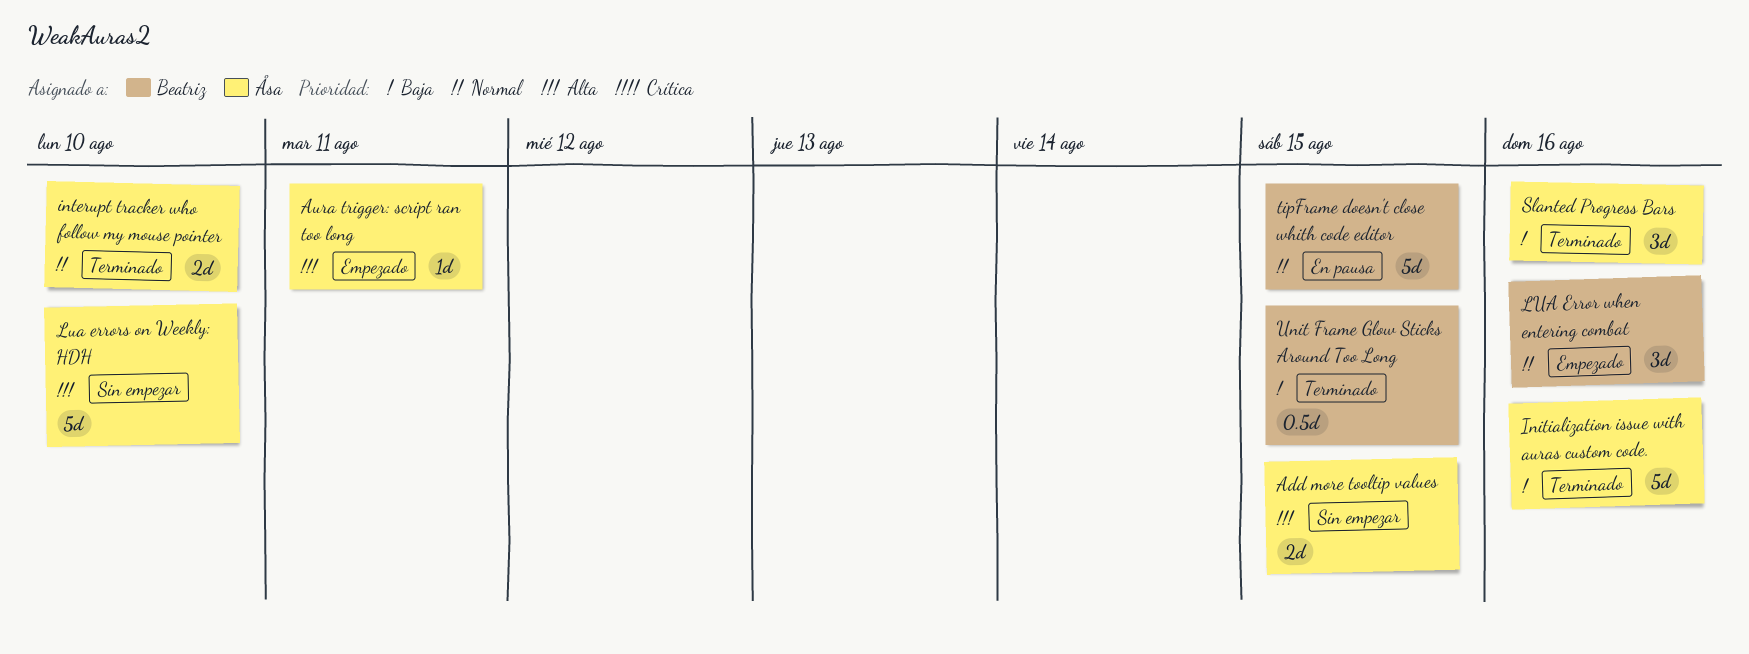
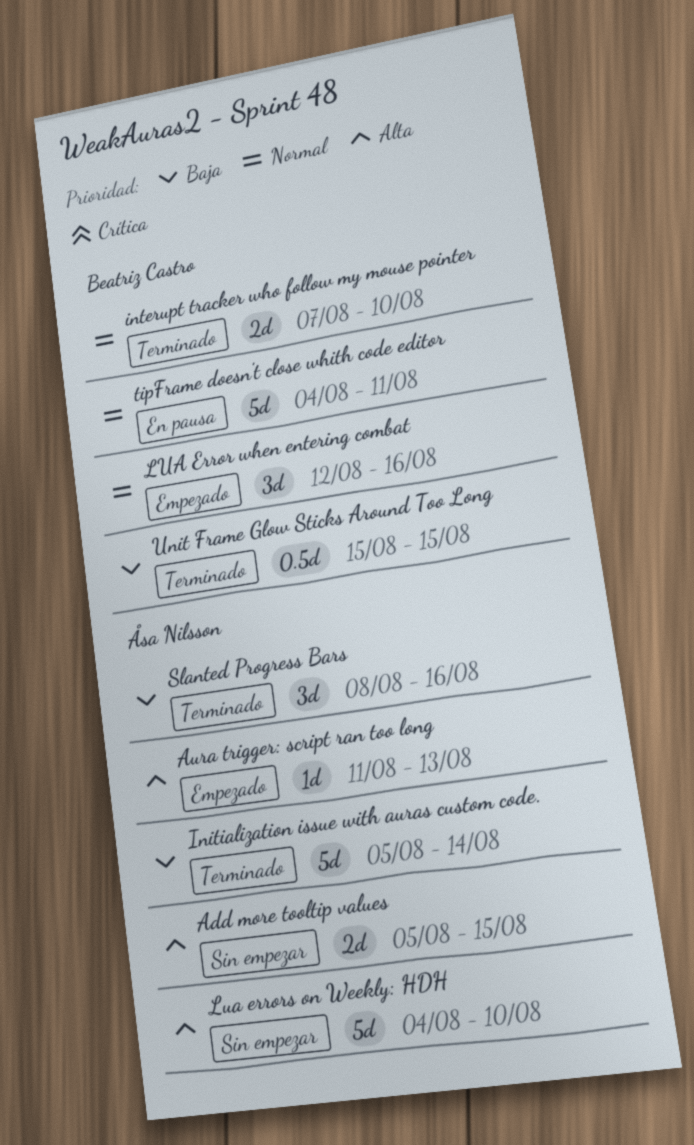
Aura trigger: script ran too long, due: Aug 11 -> Aug 13
Initialization issue with auras custom code., due: Aug 16 -> Aug 14
interupt tracker who follow my mouse pointer, owner: Åsa Nilsson -> Beatriz Castro
tipFrame doesn't close whith code editor, due: Aug 15 -> Aug 11

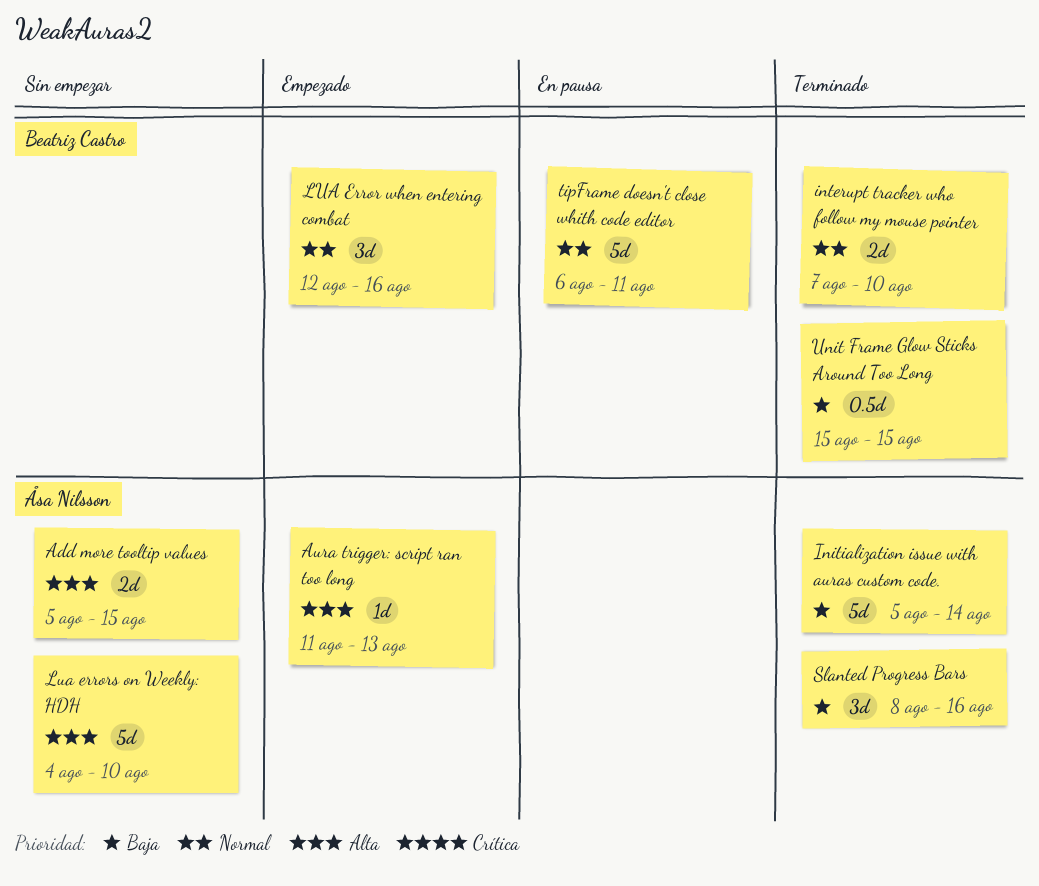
tipFrame doesn't close whith code editor, start: Aug 4 -> Aug 6

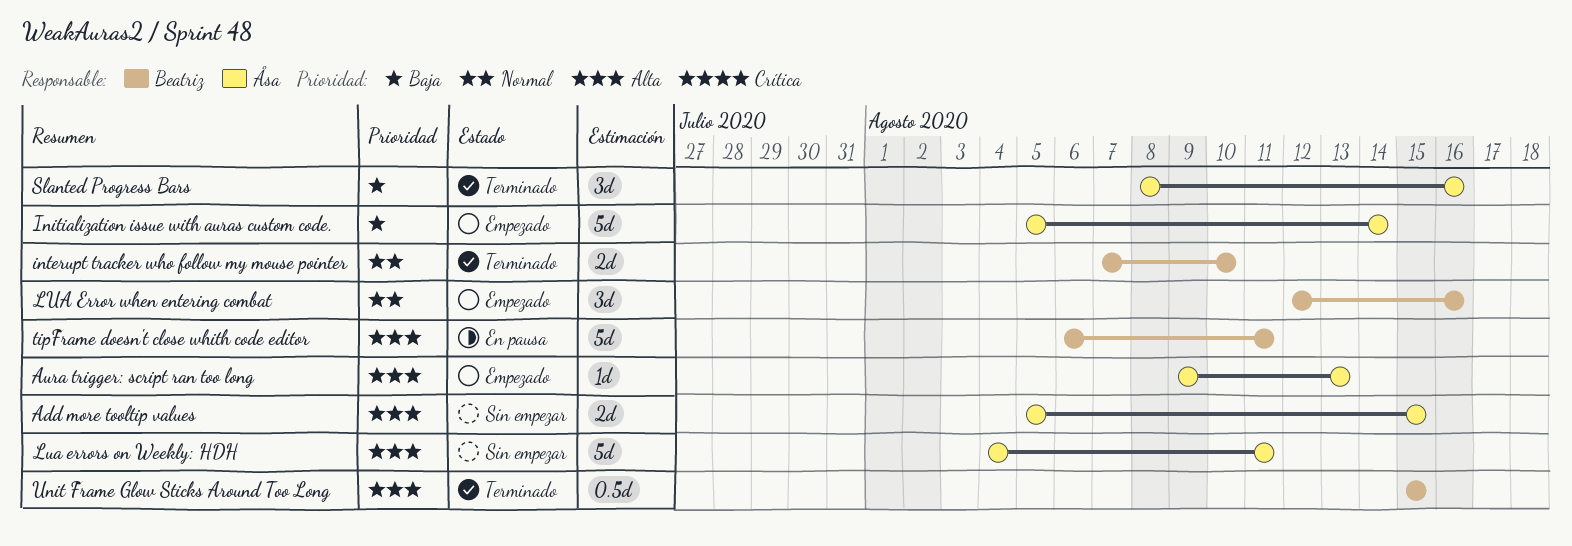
Aura trigger: script ran too long, start: Aug 11 -> Aug 9
Initialization issue with auras custom code., status: Terminado -> Empezado
Lua errors on Weekly: HDH, due: Aug 10 -> Aug 11
tipFrame doesn't close whith code editor, priority: Normal -> Alta
Unit Frame Glow Sticks Around Too Long, priority: Baja -> Alta

